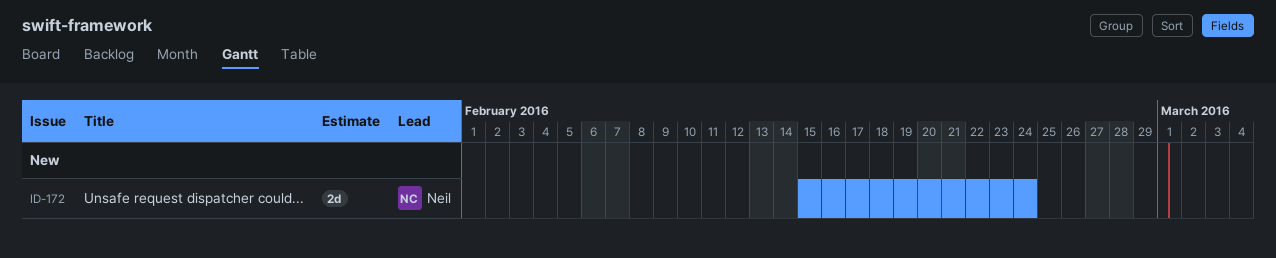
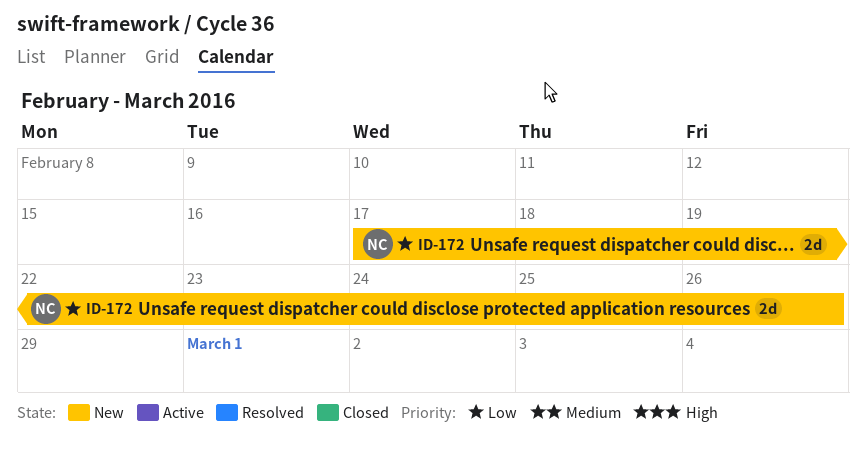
ID-172, start: Feb 15 -> Feb 17
ID-172, due: Feb 24 -> Feb 26

